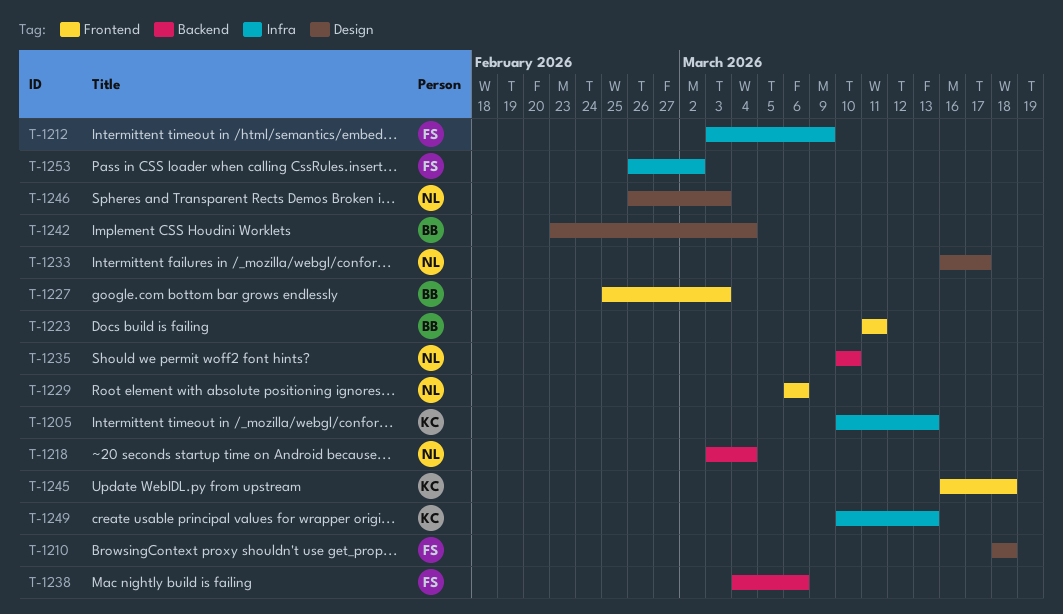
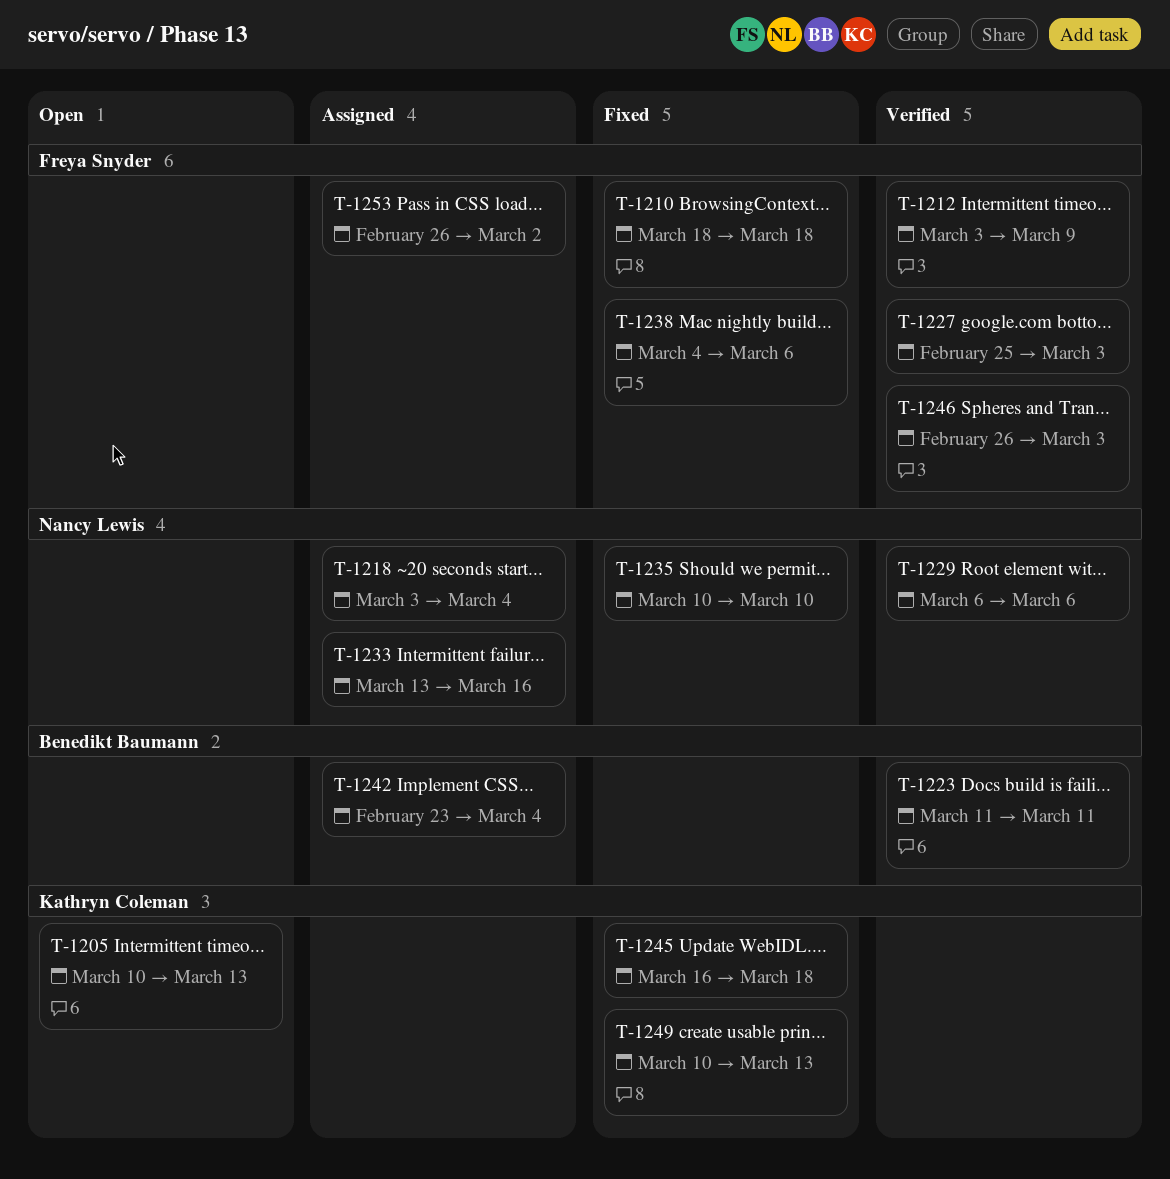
T-1227, owner: Benedikt Baumann -> Freya Snyder
T-1233, start: Mar 16 -> Mar 13
T-1233, due: Mar 17 -> Mar 16
T-1246, owner: Nancy Lewis -> Freya Snyder

